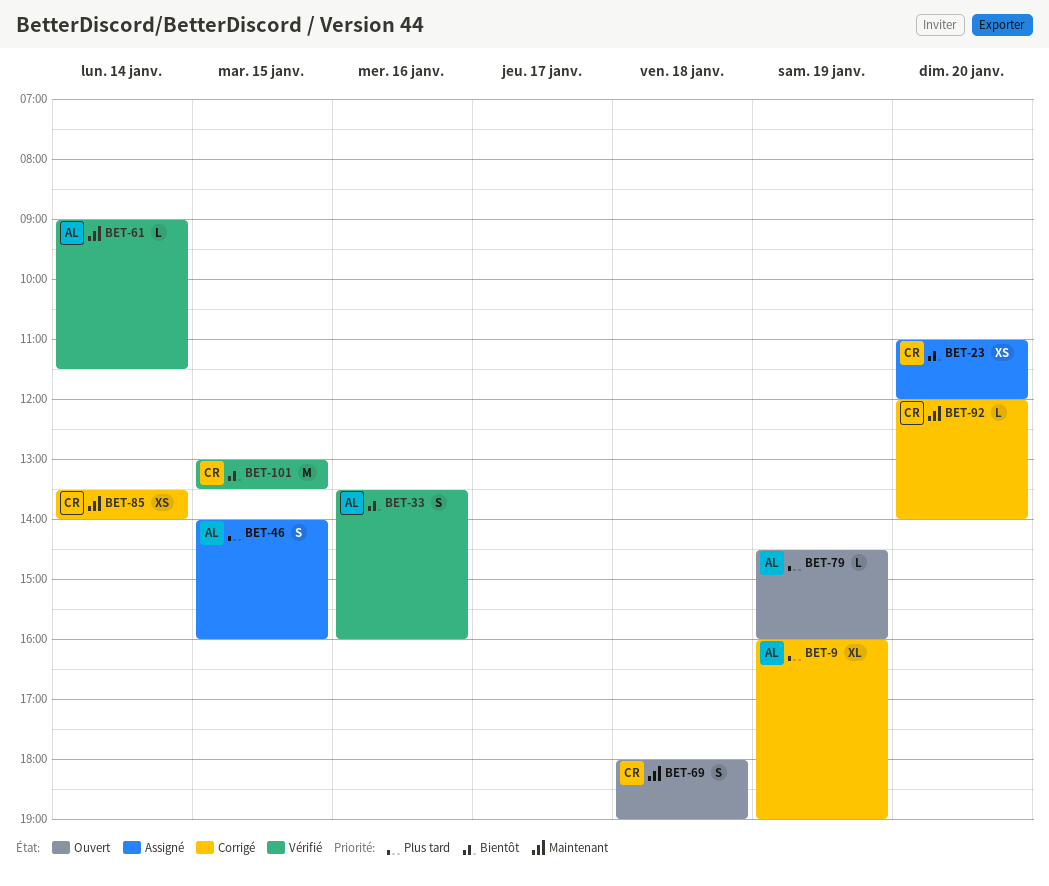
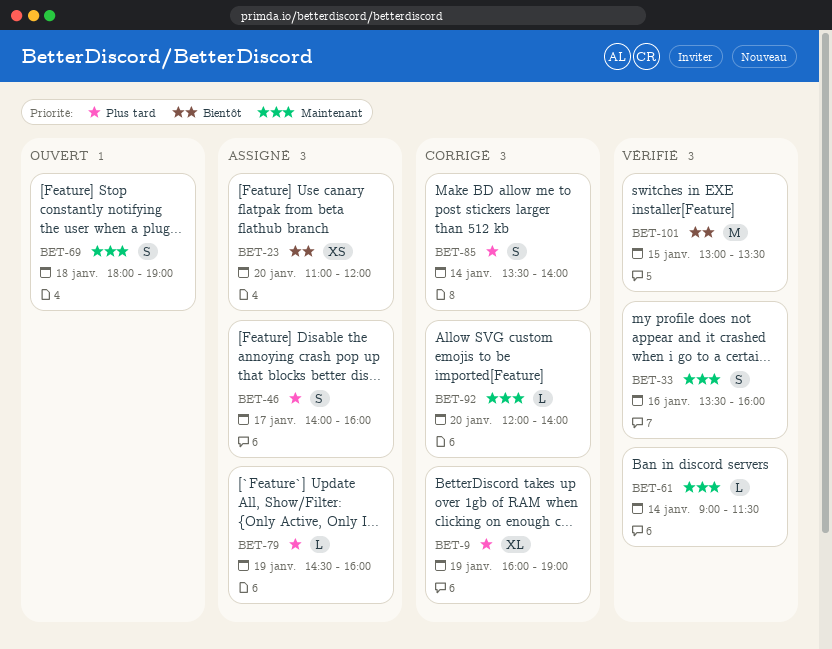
BET-33, priority: Bientôt -> Maintenant
BET-46, day: Jan 15 -> Jan 17
BET-79, status: Ouvert -> Assigné
BET-85, priority: Maintenant -> Plus tard
BET-85, estimate: XS -> S

